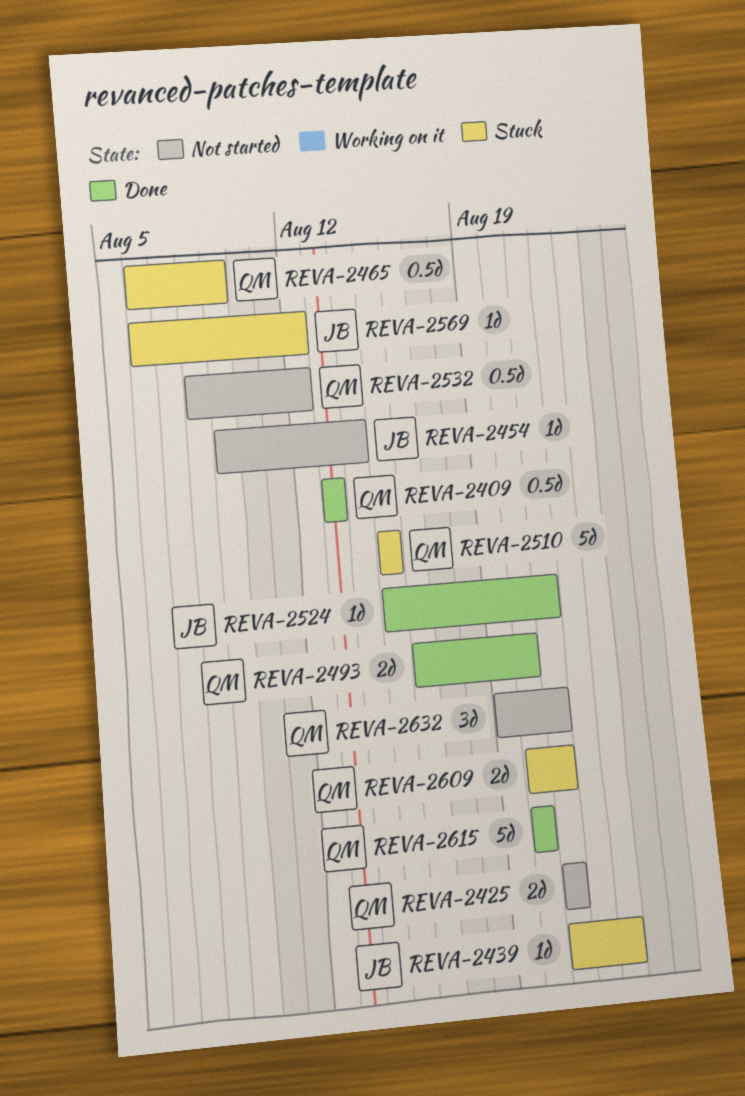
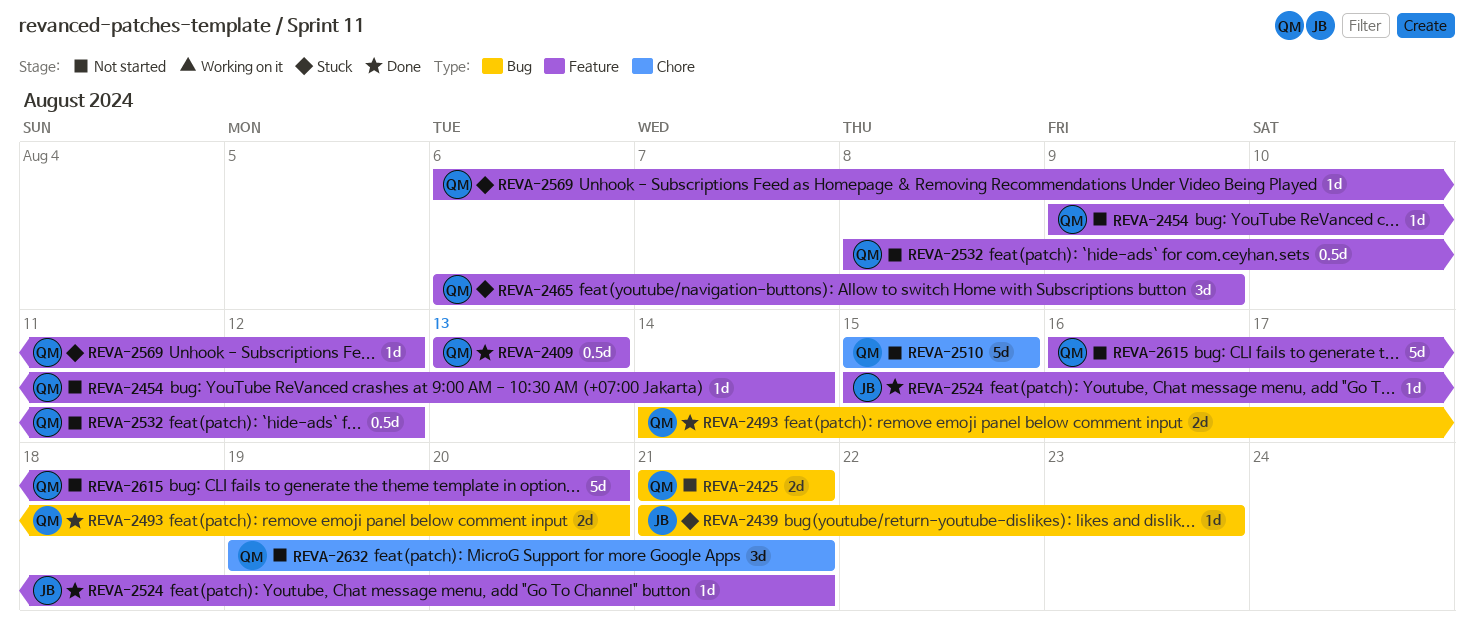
REVA-2454, owner: JB -> QM
REVA-2465, estimate: 0.5d -> 3d
REVA-2493, start: Aug 16 -> Aug 14
REVA-2510, status: Stuck -> Not started
REVA-2569, owner: JB -> QM
REVA-2609: present -> none
REVA-2615, status: Done -> Not started
REVA-2615, start: Aug 20 -> Aug 16

